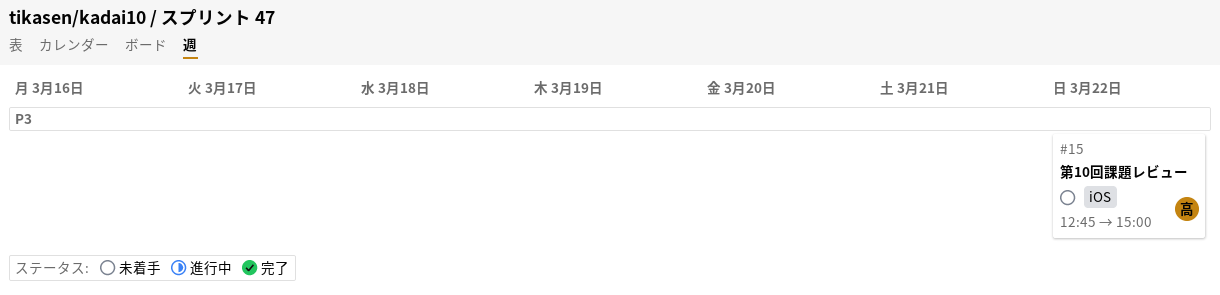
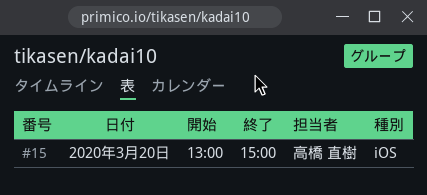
#15, day: Mar 22 -> Mar 20
#15, begins: 12:45 -> 13:00

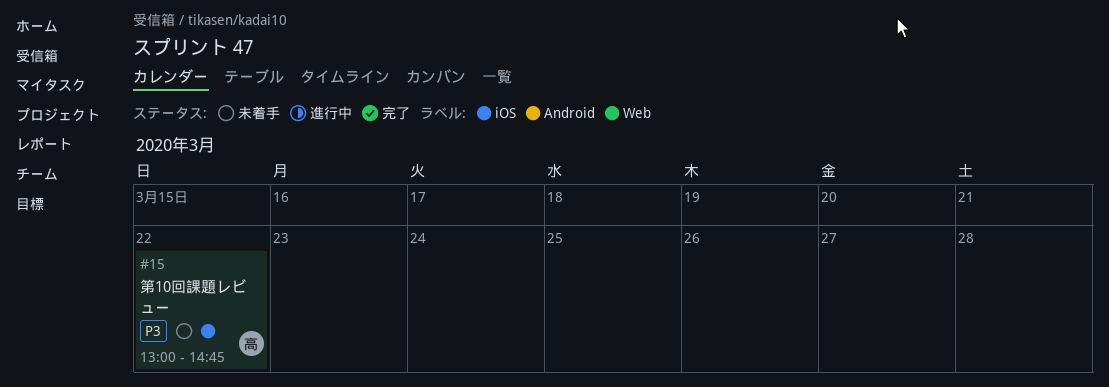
#15, day: Mar 20 -> Mar 22
#15, ends: 15:00 -> 14:45

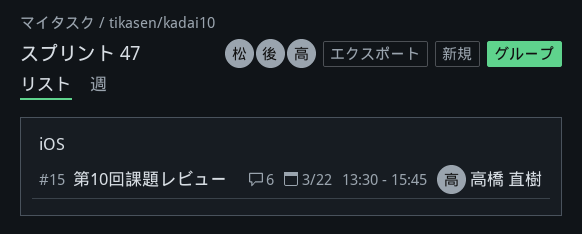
#15, begins: 13:00 -> 13:30
#15, ends: 14:45 -> 15:45

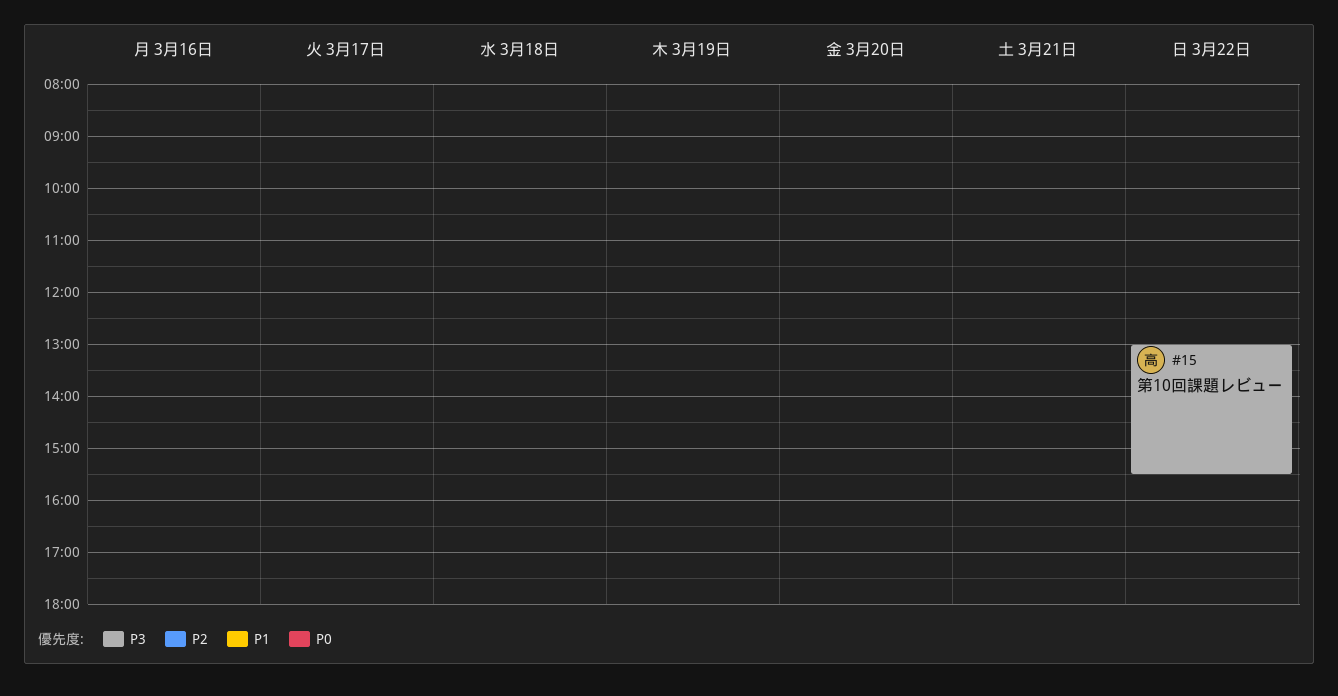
#15, begins: 13:30 -> 13:00
#15, ends: 15:45 -> 15:30

